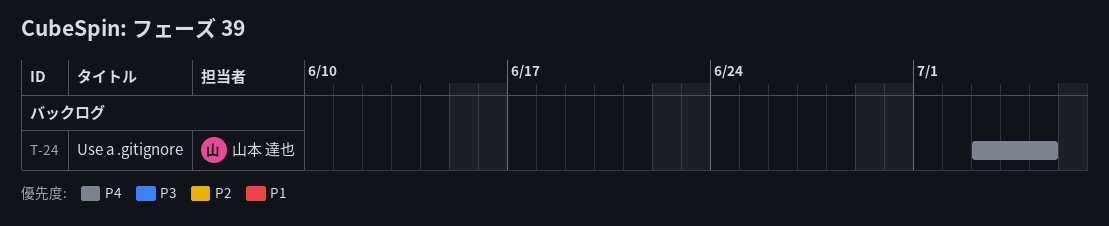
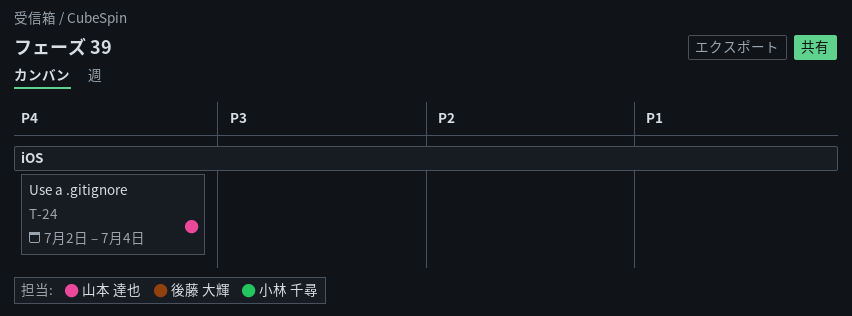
T-24, start: Jul 3 -> Jul 2
T-24, due: Jul 5 -> Jul 4

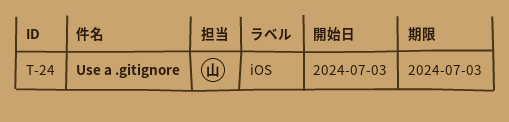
T-24, start: Jul 2 -> Jul 3
T-24, due: Jul 4 -> Jul 3

